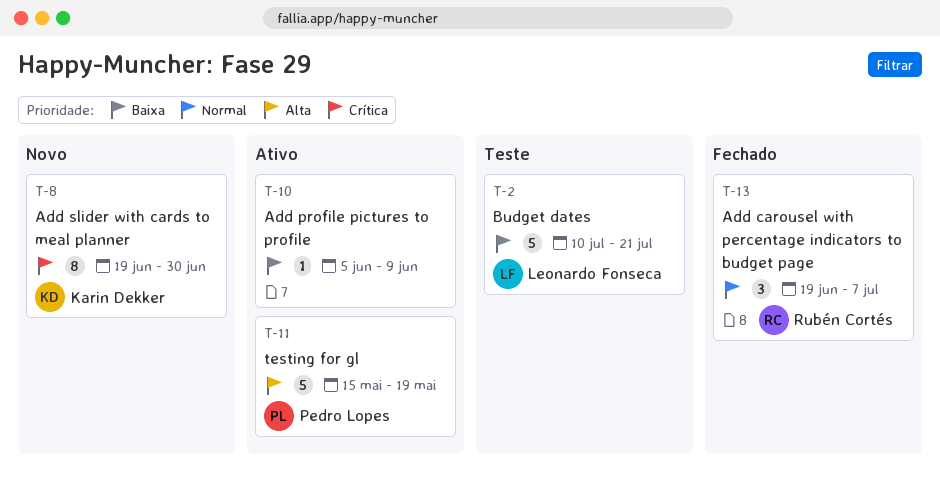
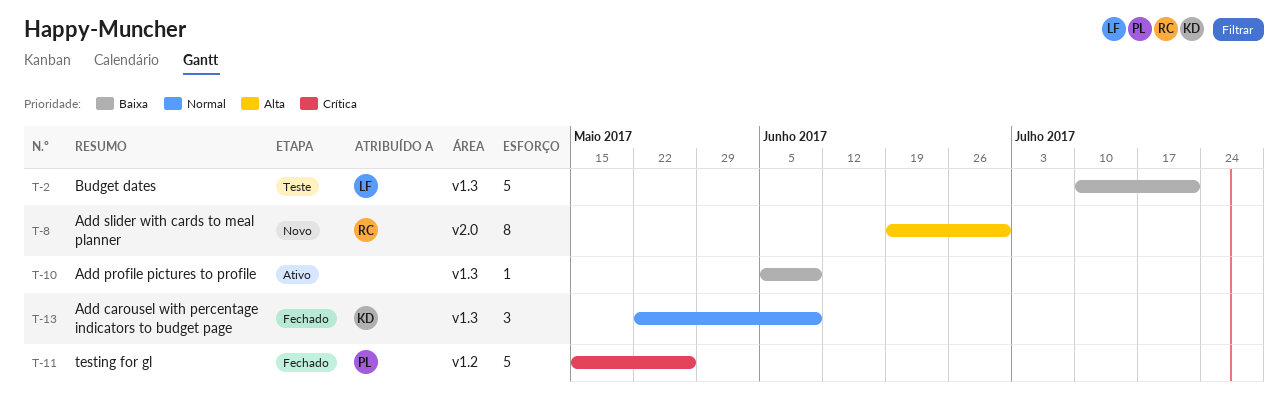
T-8, owner: Karin Dekker -> Rubén Cortés
T-8, priority: Crítica -> Alta
T-11, status: Ativo -> Fechado
T-11, priority: Alta -> Crítica
T-11, due: May 19 -> May 26
T-13, owner: Rubén Cortés -> Karin Dekker
T-13, start: Jun 19 -> May 22
T-13, due: Jul 7 -> Jun 9

